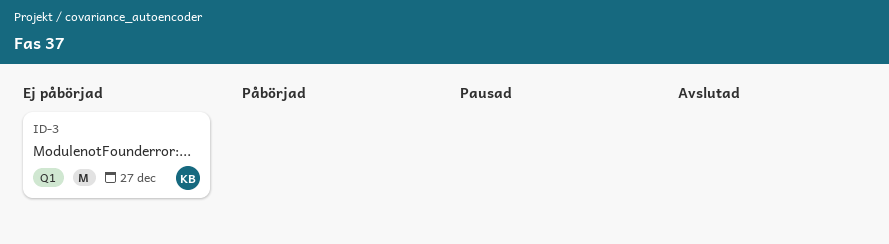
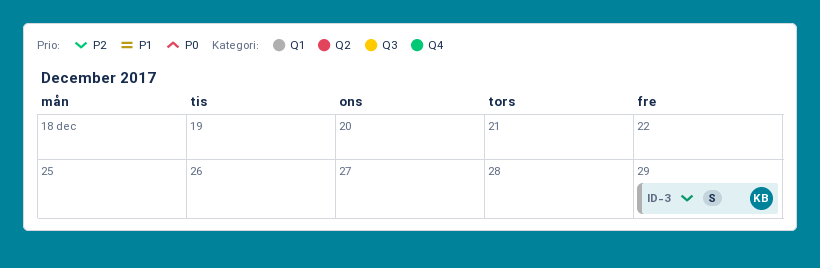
ID-3, estimate: M -> S
ID-3, due: Dec 27 -> Dec 29

